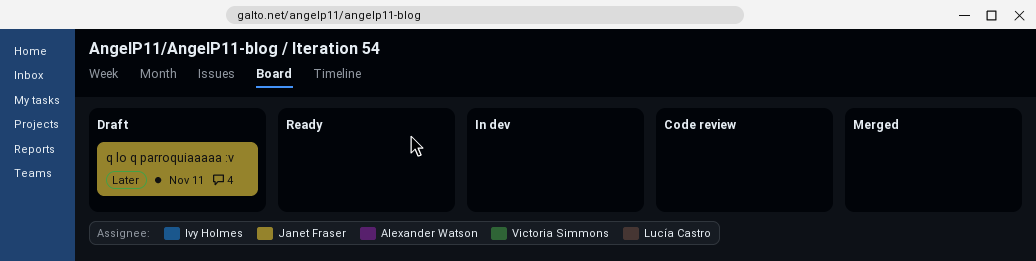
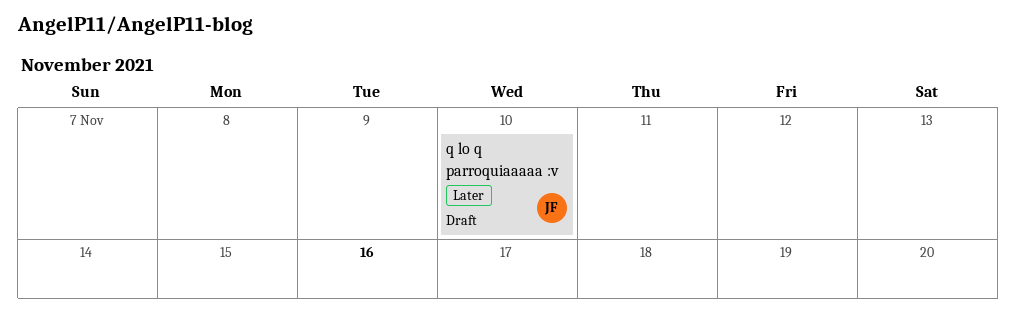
q lo q parroquiaaaaa :v, due: Nov 11 -> Nov 10

